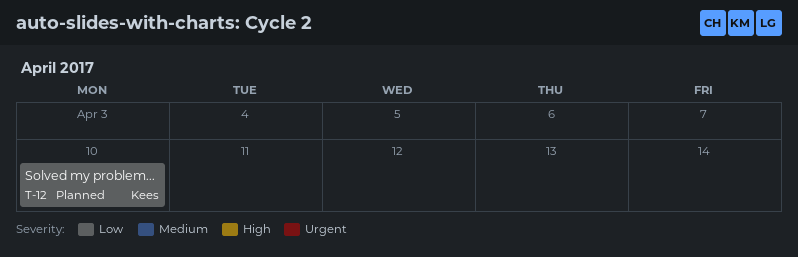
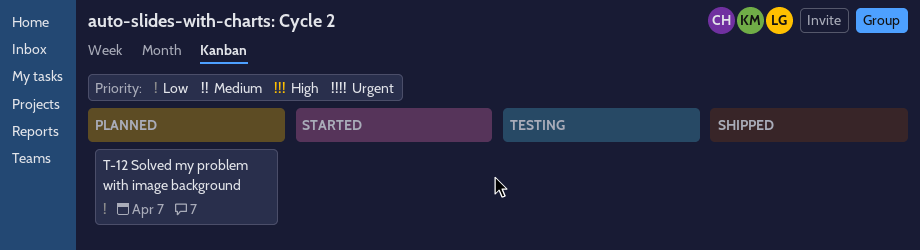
T-12, due: Apr 10 -> Apr 7

